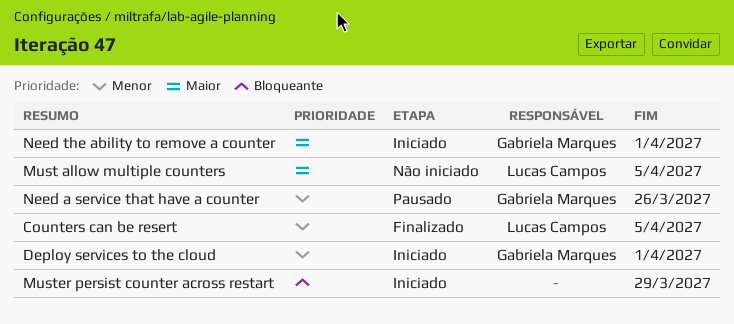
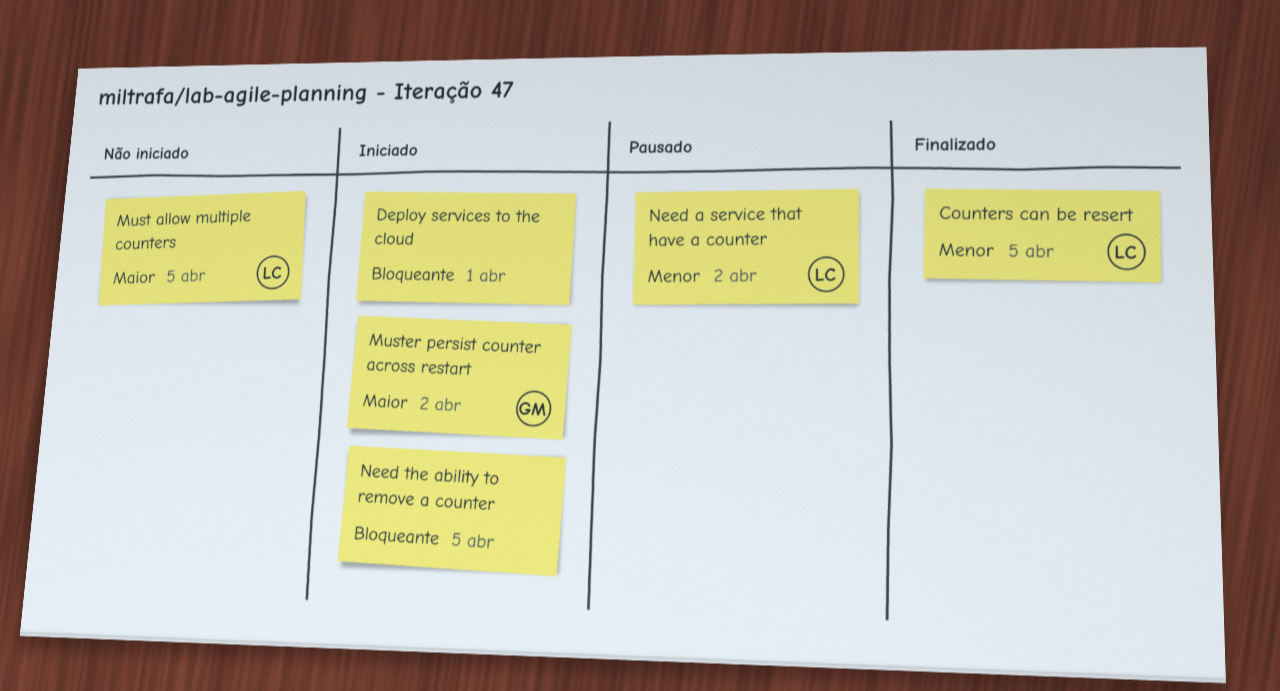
Deploy services to the cloud, owner: Gabriela Marques -> none
Deploy services to the cloud, priority: Menor -> Bloqueante
Muster persist counter across restart, owner: none -> Gabriela Marques
Muster persist counter across restart, priority: Bloqueante -> Maior
Muster persist counter across restart, due: Mar 29 -> Apr 2
Need a service that have a counter, owner: Gabriela Marques -> Lucas Campos
Need a service that have a counter, due: Mar 26 -> Apr 2
Need the ability to remove a counter, owner: Gabriela Marques -> none
Need the ability to remove a counter, priority: Maior -> Bloqueante
Need the ability to remove a counter, due: Apr 1 -> Apr 5

